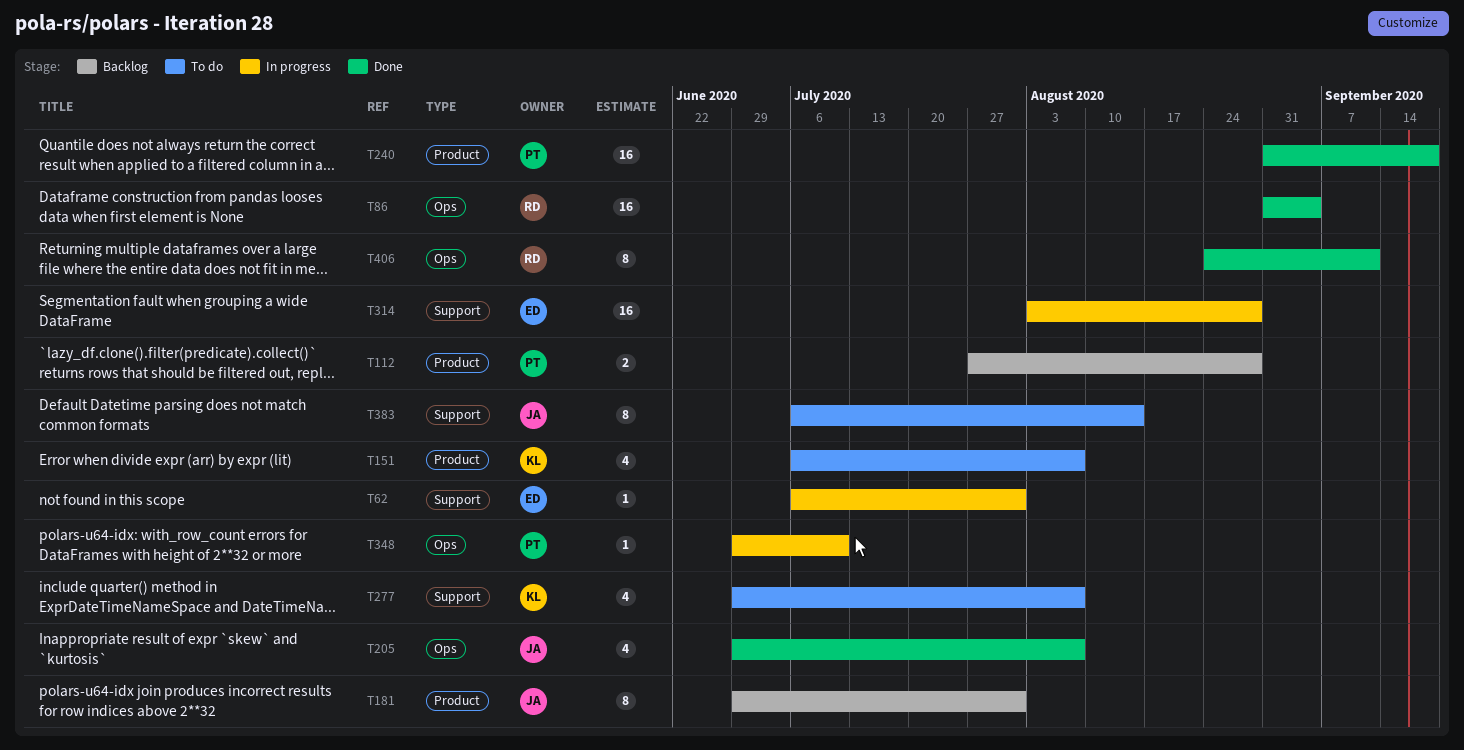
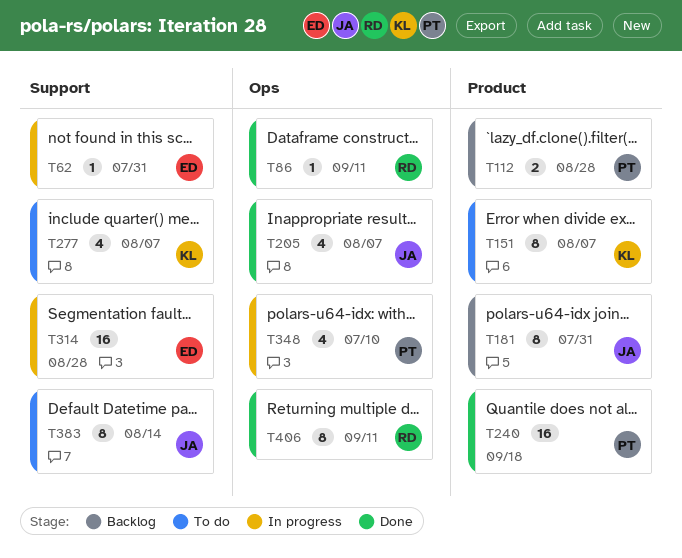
T86, estimate: 16 -> 1
T86, due: Sep 4 -> Sep 11
T151, estimate: 4 -> 8
T348, estimate: 1 -> 4

